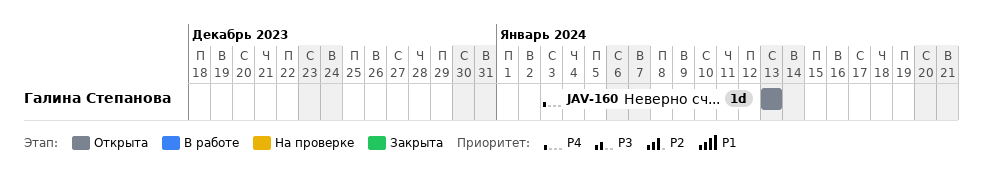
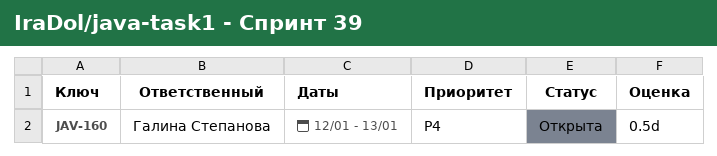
JAV-160, estimate: 1d -> 0.5d
JAV-160, start: Jan 13 -> Jan 12

